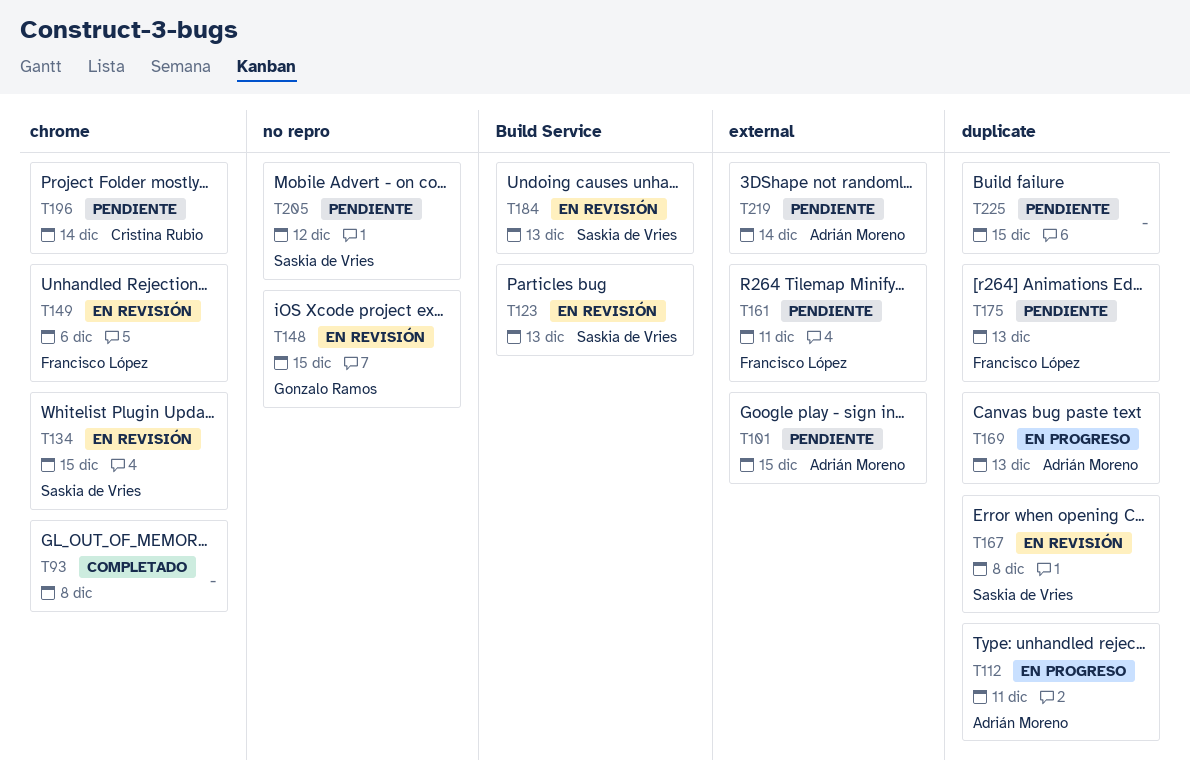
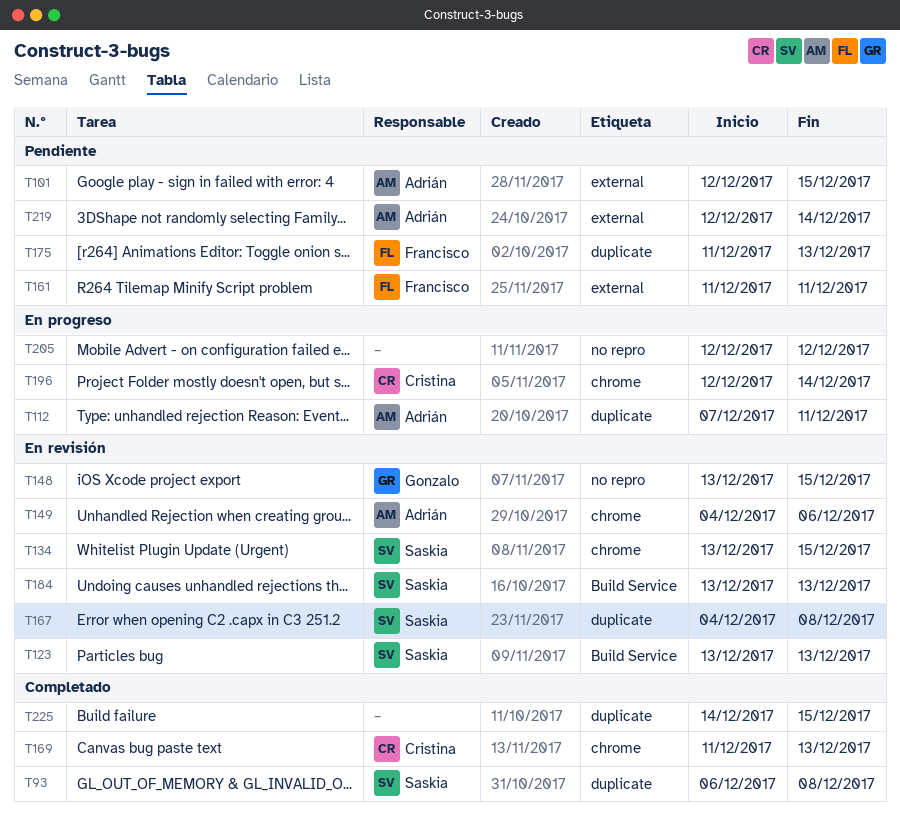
T93, owner: none -> Saskia de Vries
T93, label: chrome -> duplicate
T149, owner: Francisco López -> Adrián Moreno
T169, status: En progreso -> Completado
T169, owner: Adrián Moreno -> Cristina Rubio
T169, label: duplicate -> chrome
T196, status: Pendiente -> En progreso
T205, status: Pendiente -> En progreso
T205, owner: Saskia de Vries -> none
T225, status: Pendiente -> Completado

